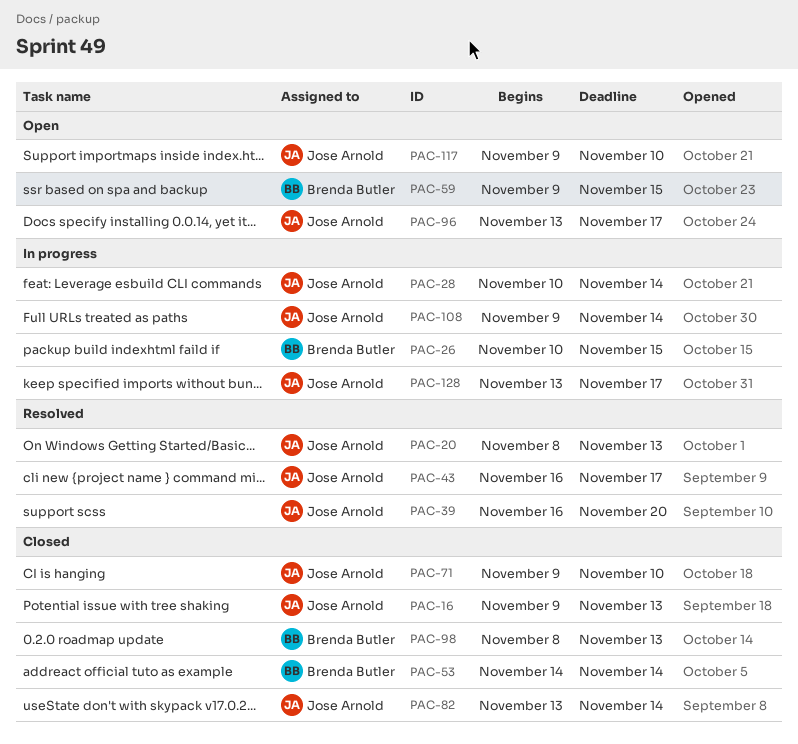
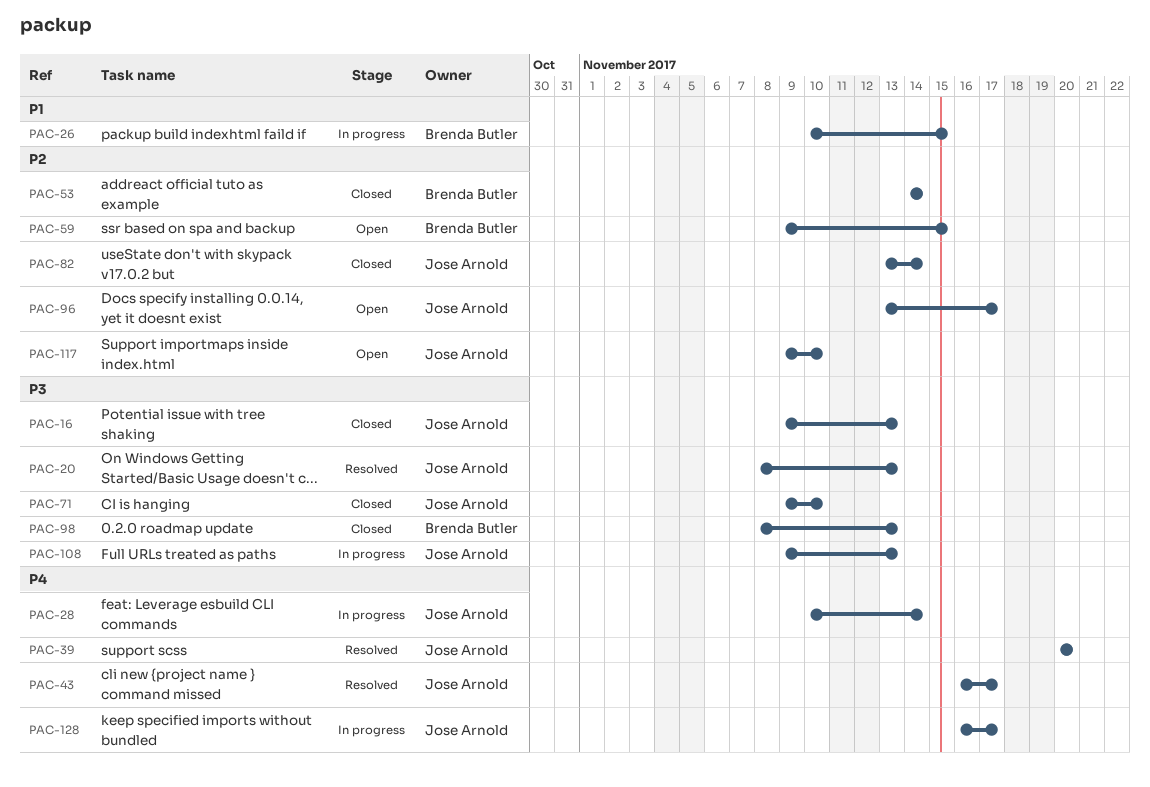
PAC-39, start: Nov 16 -> Nov 20
PAC-108, due: Nov 14 -> Nov 13
PAC-128, start: Nov 13 -> Nov 16

